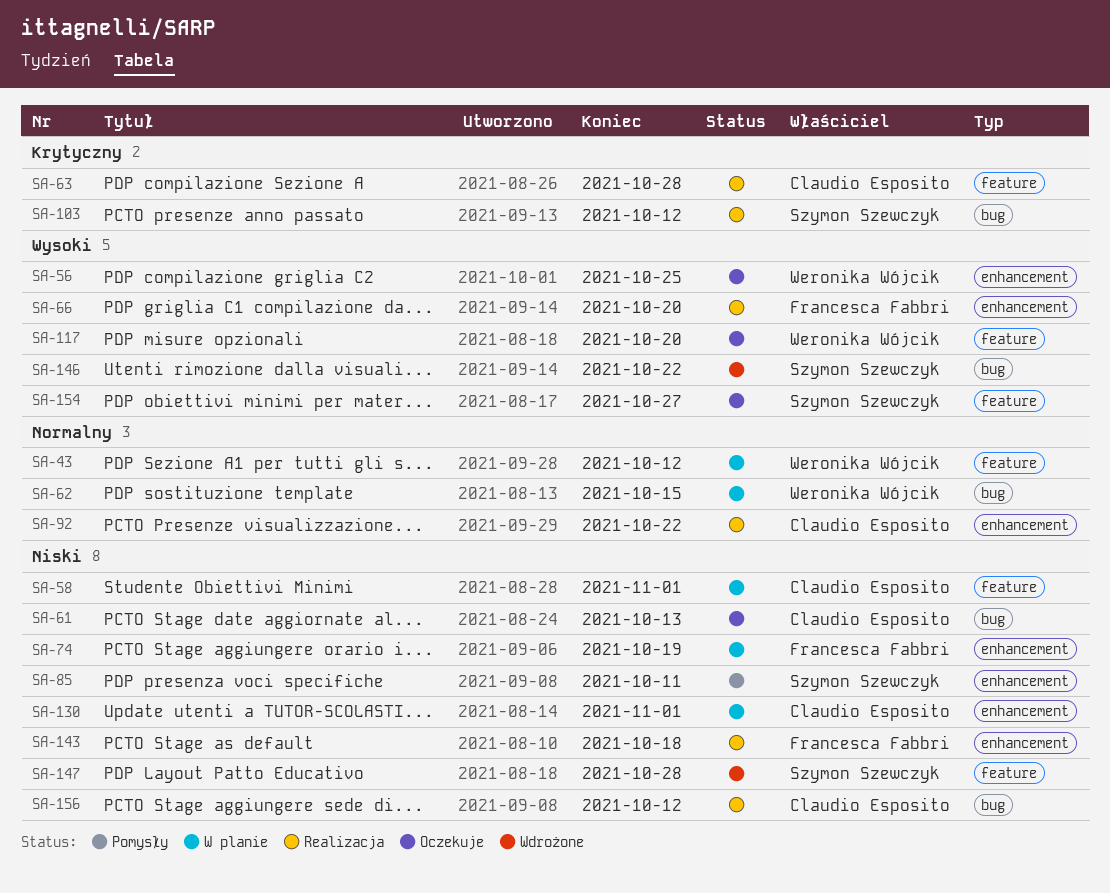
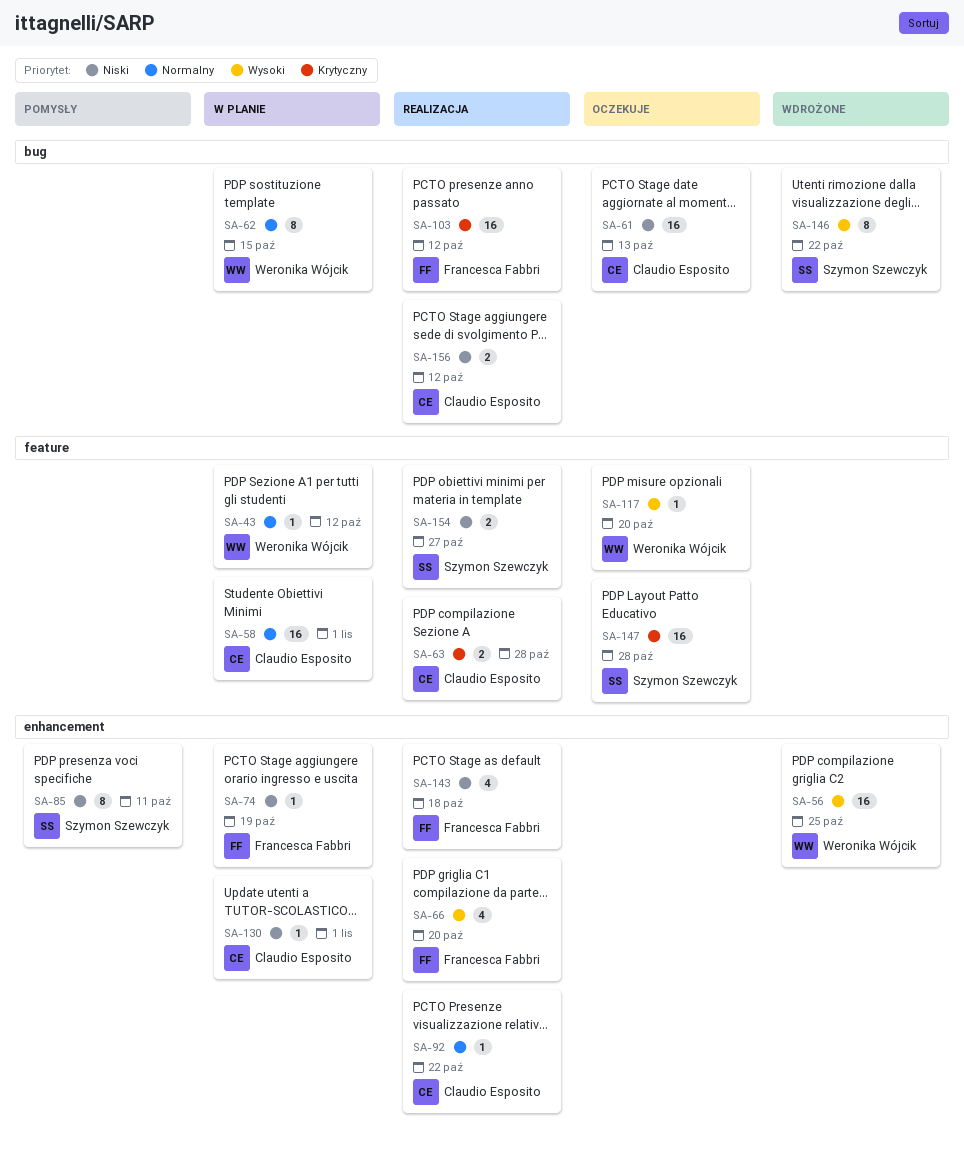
SA-56, status: Oczekuje -> Wdrożone
SA-58, priority: Niski -> Normalny
SA-103, owner: Szymon Szewczyk -> Francesca Fabbri
SA-147, status: Wdrożone -> Oczekuje
SA-147, priority: Niski -> Krytyczny
SA-154, status: Oczekuje -> Realizacja
SA-154, priority: Wysoki -> Niski

